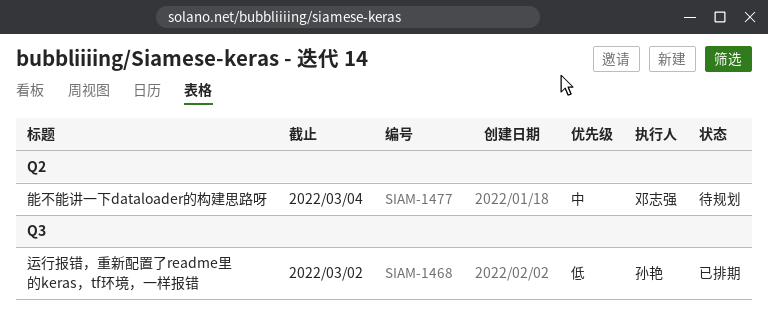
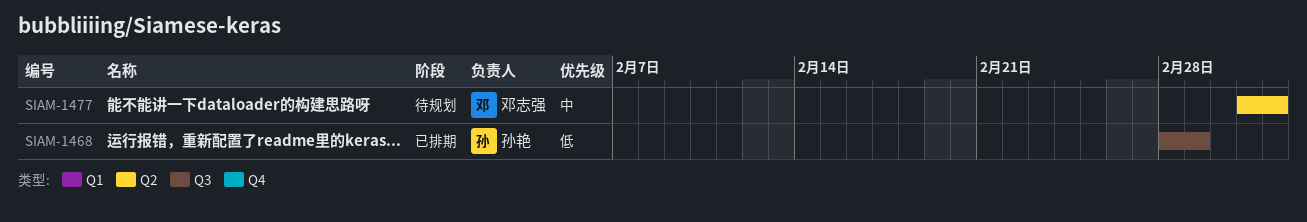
SIAM-1468, due: Mar 2 -> Mar 1

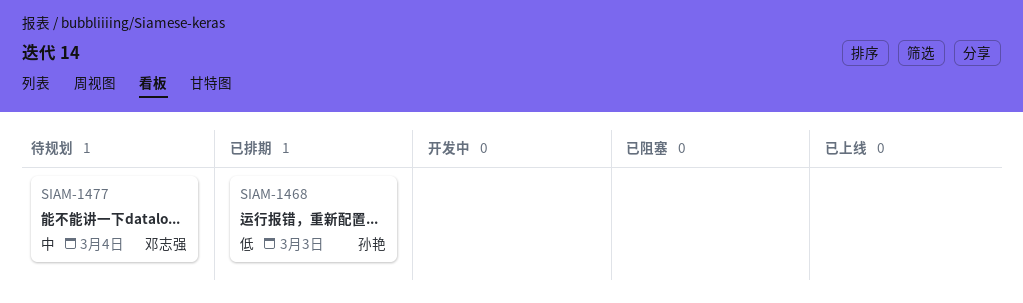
SIAM-1468, due: Mar 1 -> Mar 3

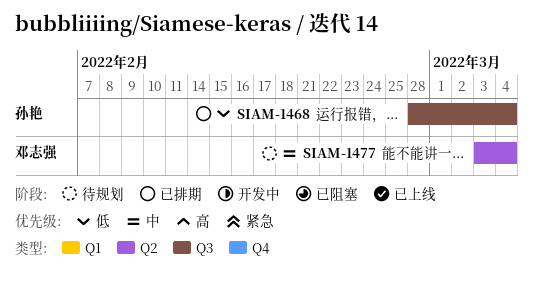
SIAM-1468, due: Mar 3 -> Mar 4

